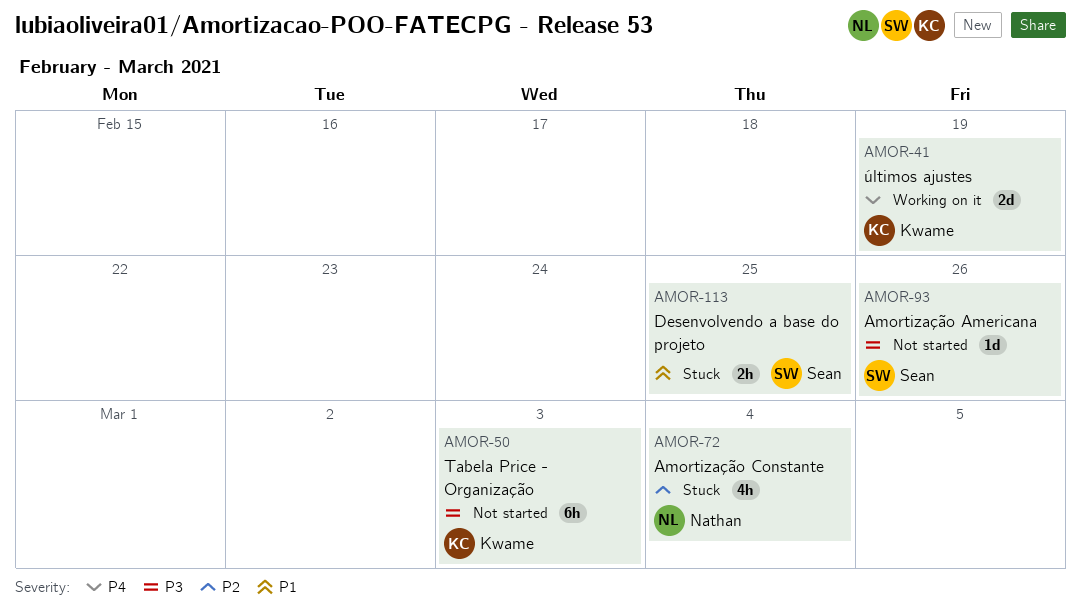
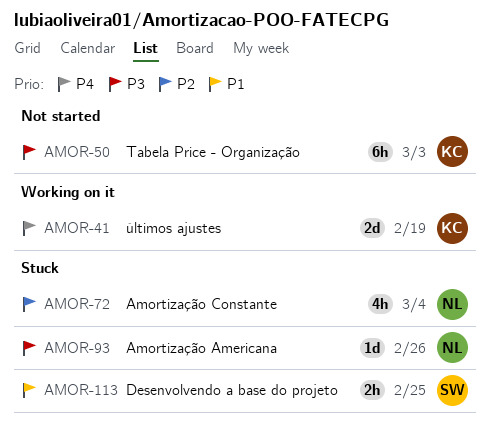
AMOR-93, status: Not started -> Stuck
AMOR-93, owner: Sean -> Nathan

